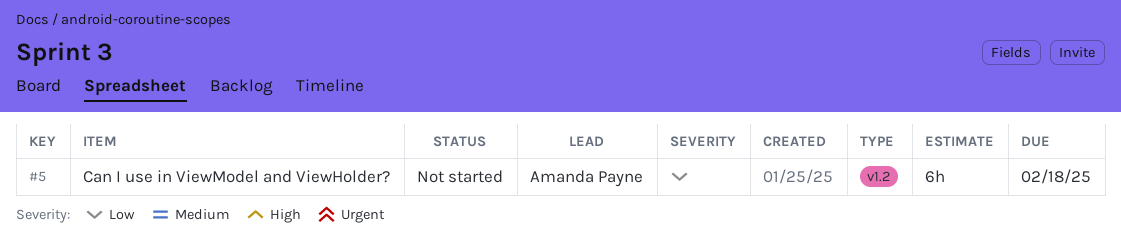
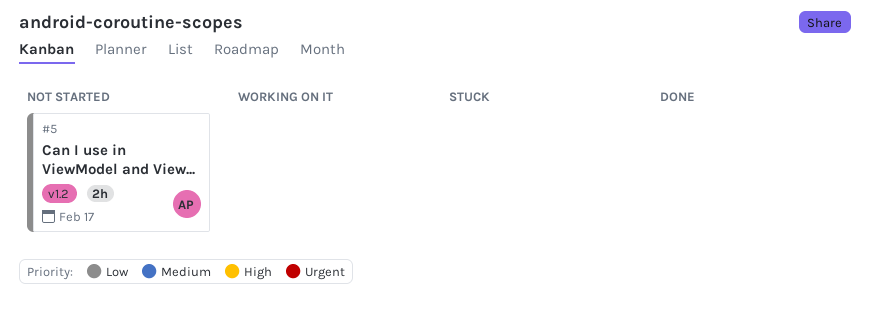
#5, estimate: 6h -> 2h
#5, due: Feb 18 -> Feb 17

